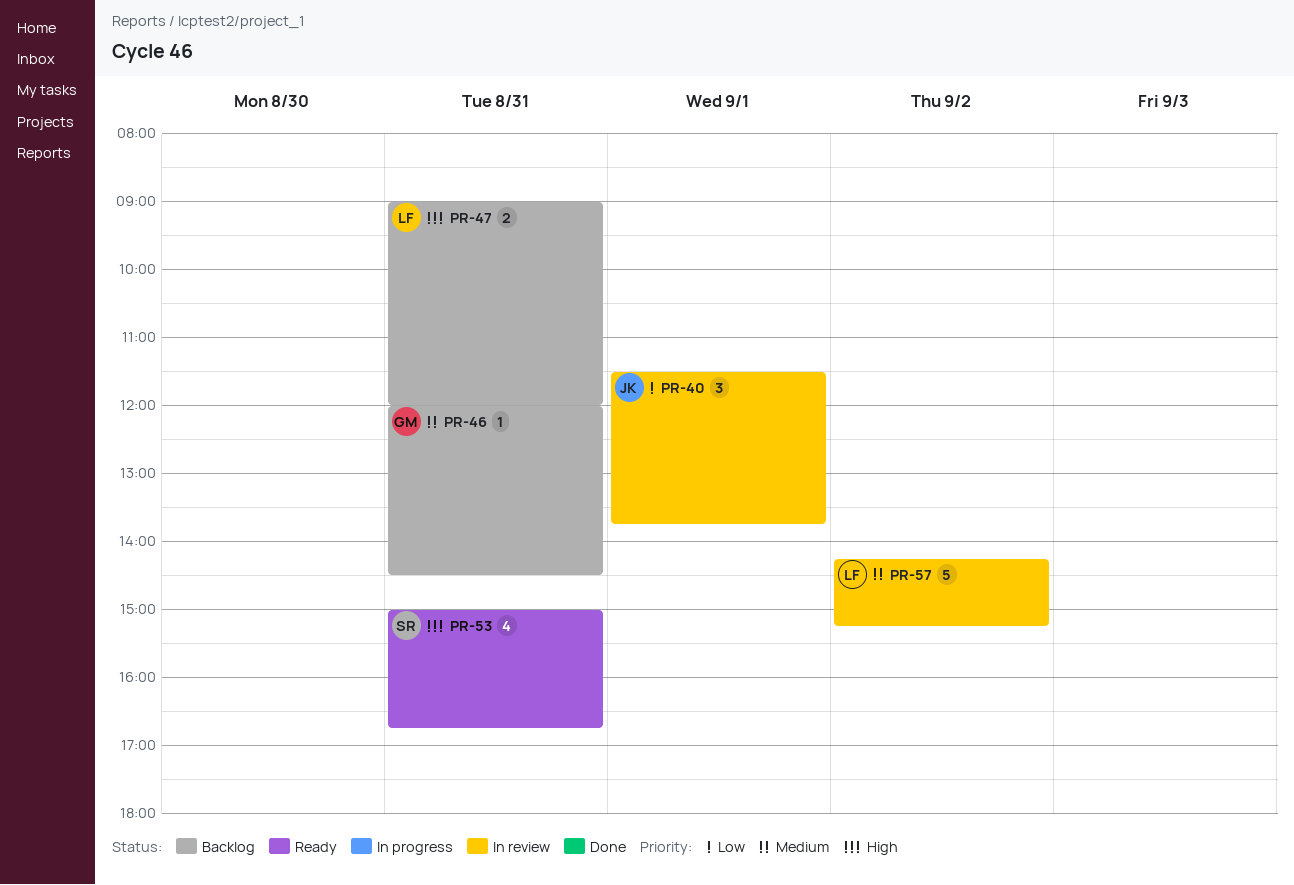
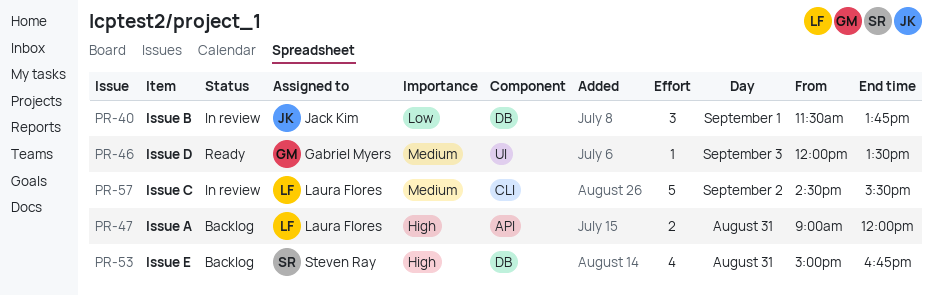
PR-46, status: Backlog -> Ready
PR-46, day: Aug 31 -> Sep 3
PR-46, ends: 14:30 -> 13:30
PR-53, status: Ready -> Backlog
PR-57, begins: 14:15 -> 14:30
PR-57, ends: 15:15 -> 15:30

